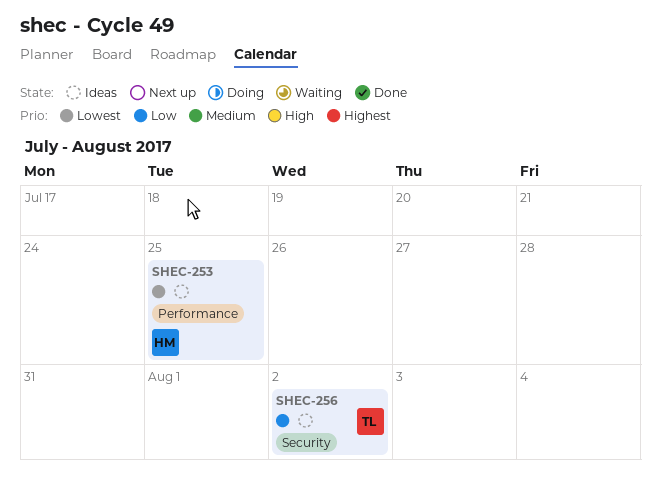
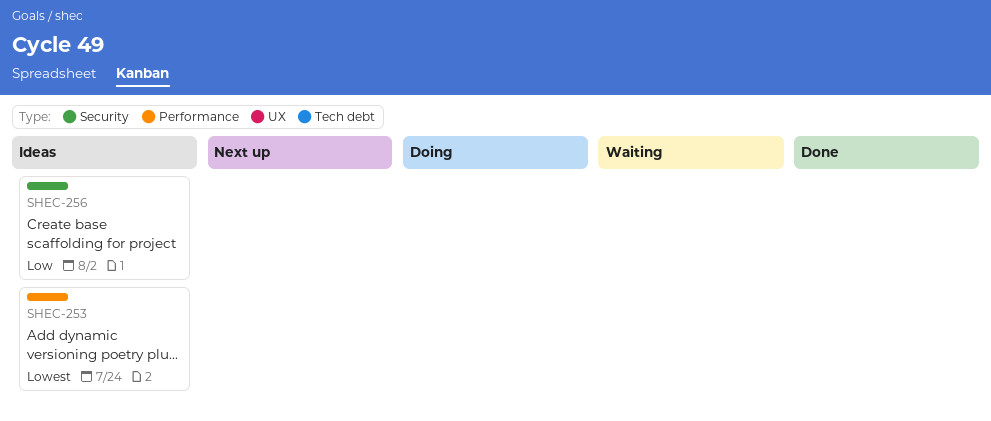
SHEC-253, due: Jul 25 -> Jul 24

